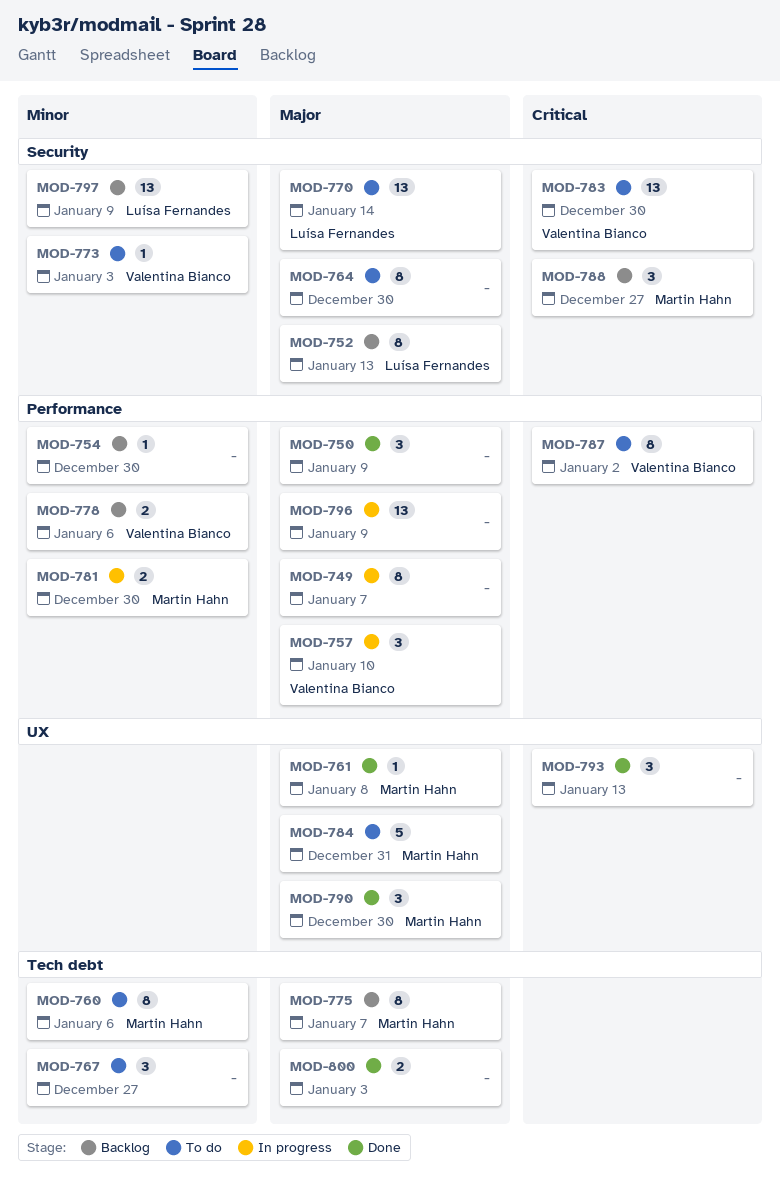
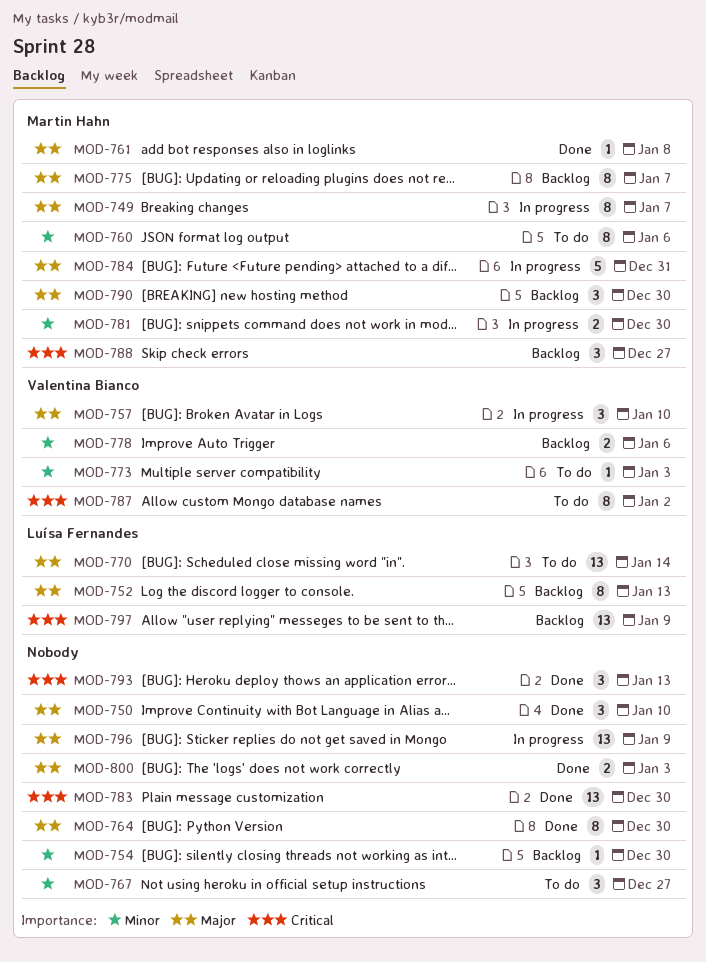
MOD-749, owner: none -> Martin Hahn
MOD-750, due: Jan 9 -> Jan 10
MOD-764, status: To do -> Done
MOD-783, status: To do -> Done
MOD-783, owner: Valentina Bianco -> none
MOD-784, status: To do -> In progress
MOD-790, status: Done -> Backlog
MOD-797, priority: Minor -> Critical

